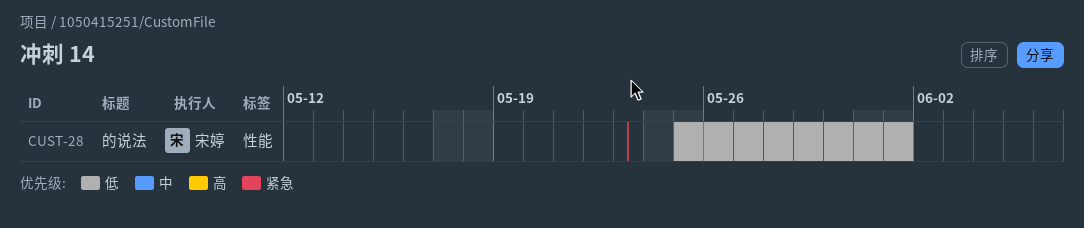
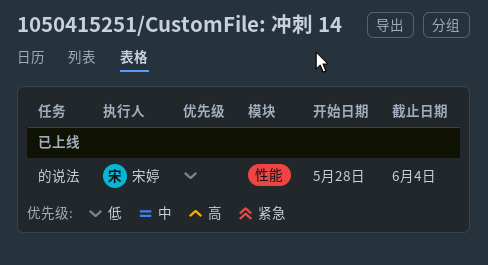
的说法, start: May 25 -> May 28
的说法, due: Jun 1 -> Jun 4

